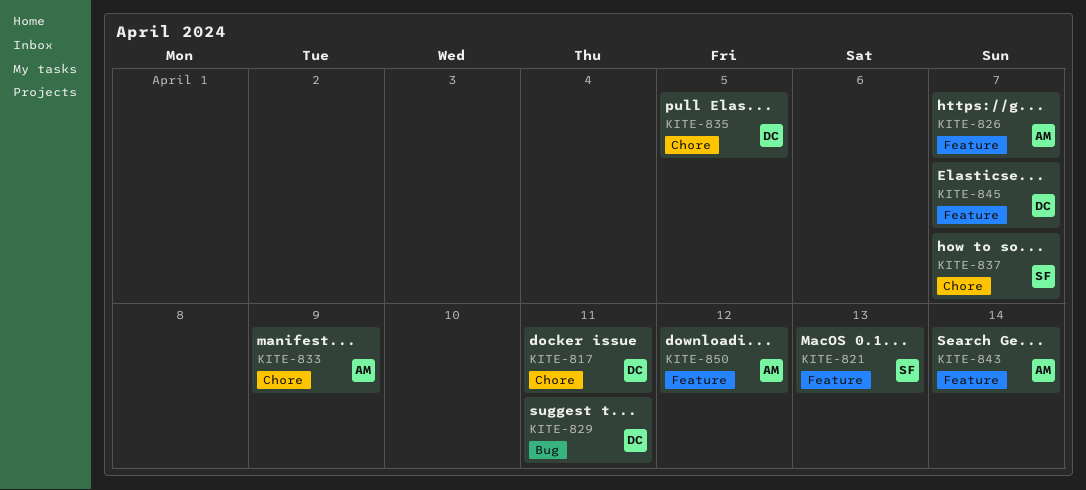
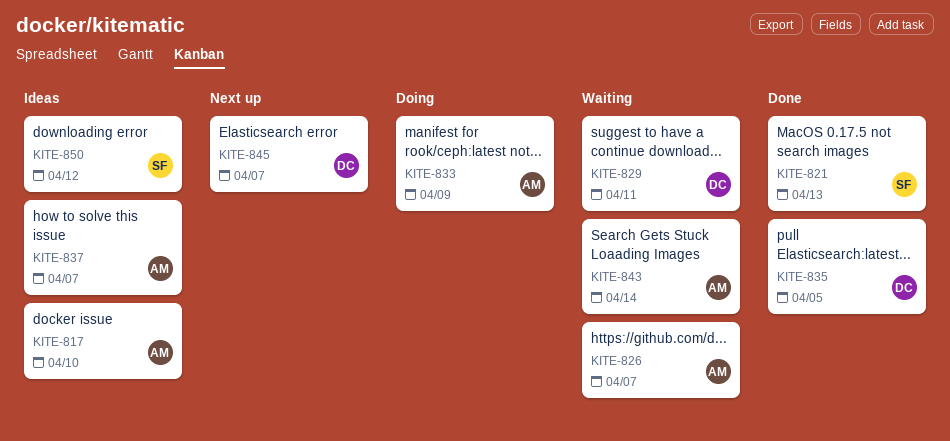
KITE-817, owner: DC -> AM
KITE-817, due: Apr 11 -> Apr 10
KITE-837, owner: SF -> AM
KITE-850, owner: AM -> SF

